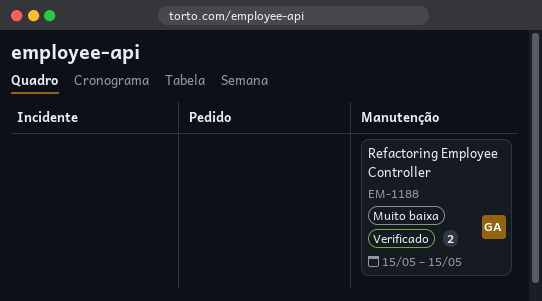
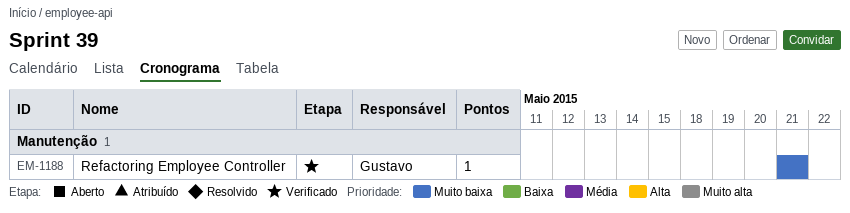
EM-1188, estimate: 2 -> 1
EM-1188, start: May 15 -> May 21
EM-1188, due: May 15 -> May 21

